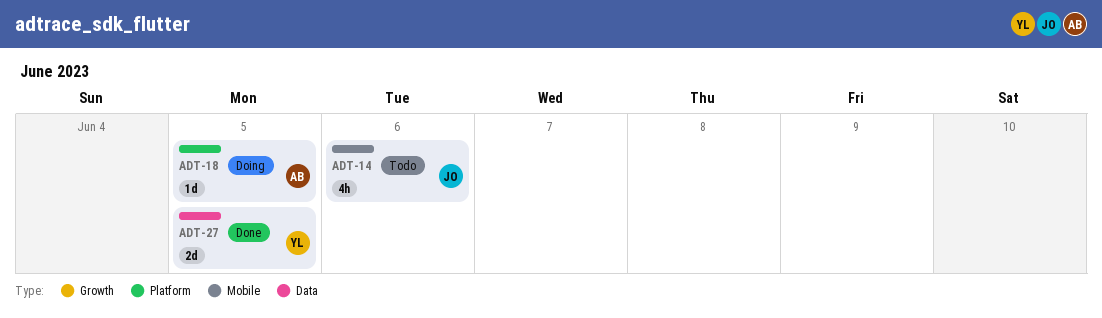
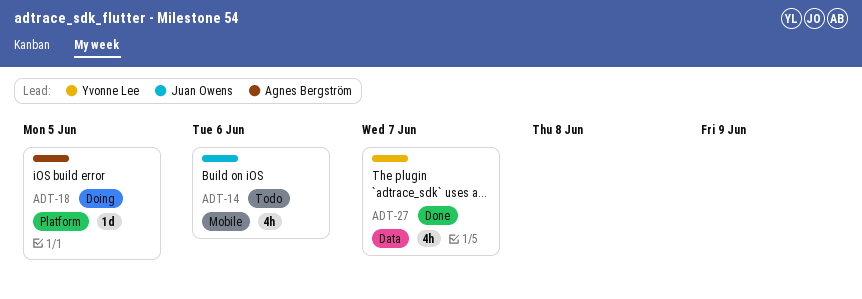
ADT-27, estimate: 2d -> 4h
ADT-27, due: Jun 5 -> Jun 7

